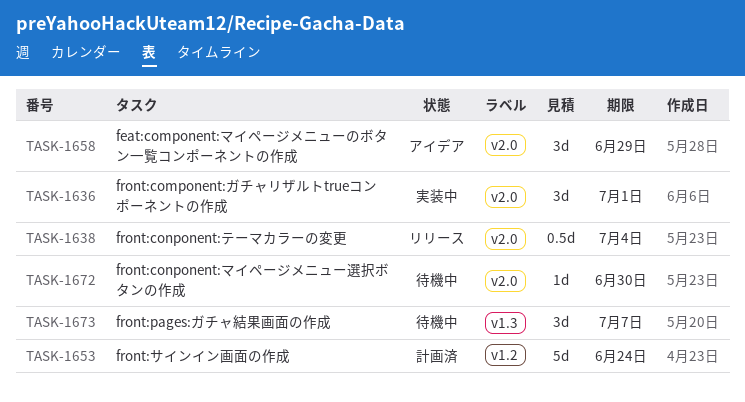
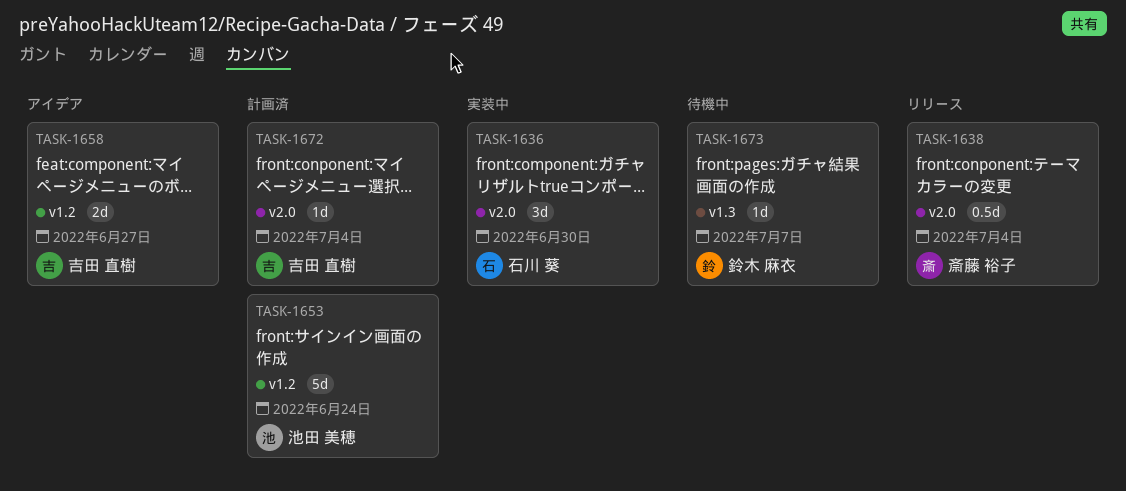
TASK-1636, due: Jul 1 -> Jun 30
TASK-1658, label: v2.0 -> v1.2
TASK-1658, estimate: 3d -> 2d
TASK-1658, due: Jun 29 -> Jun 27
TASK-1672, status: 待機中 -> 計画済
TASK-1672, due: Jun 30 -> Jul 4
TASK-1673, estimate: 3d -> 1d

